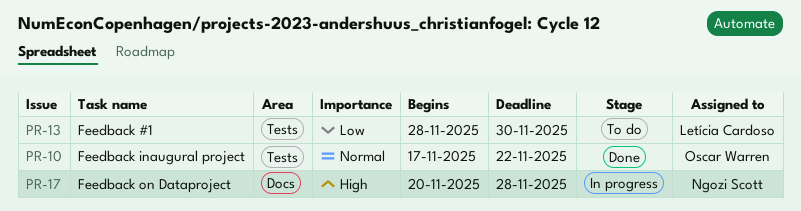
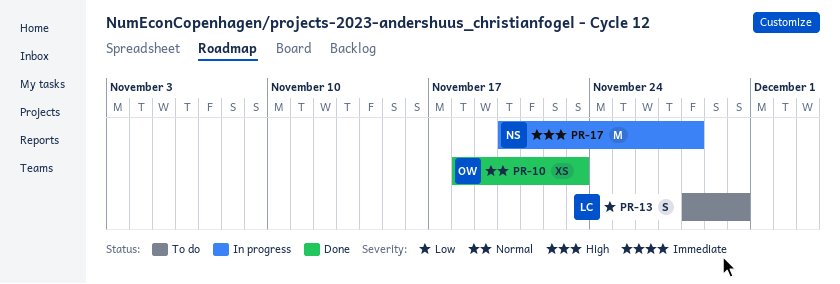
PR-10, start: Nov 17 -> Nov 18
PR-10, due: Nov 22 -> Nov 23

